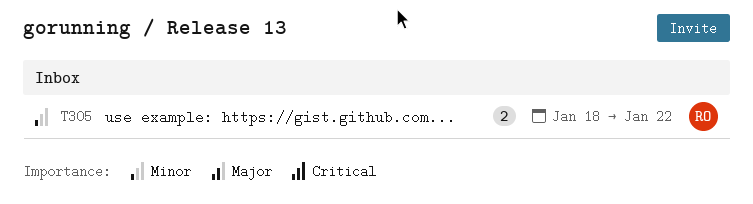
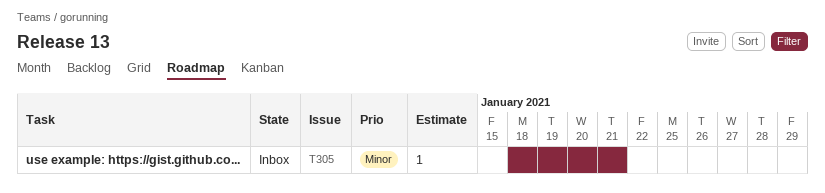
T305, estimate: 2 -> 1
T305, due: Jan 22 -> Jan 21

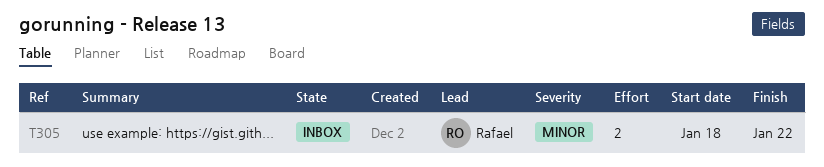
T305, estimate: 1 -> 2
T305, due: Jan 21 -> Jan 22

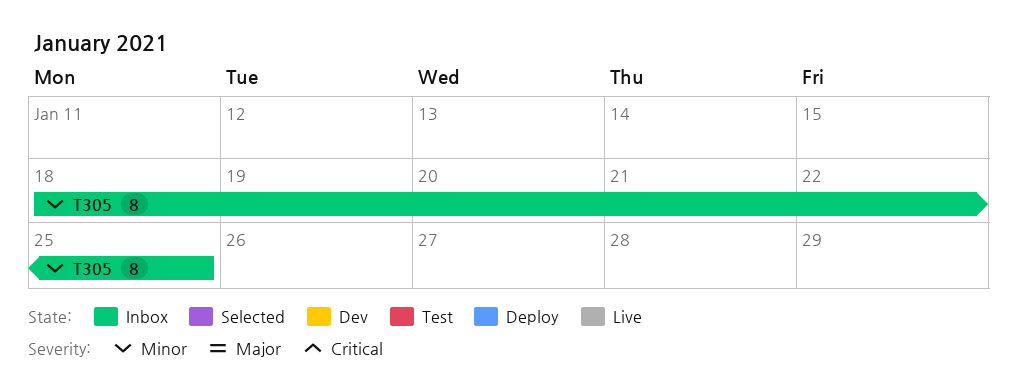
T305, estimate: 2 -> 8
T305, due: Jan 22 -> Jan 25

